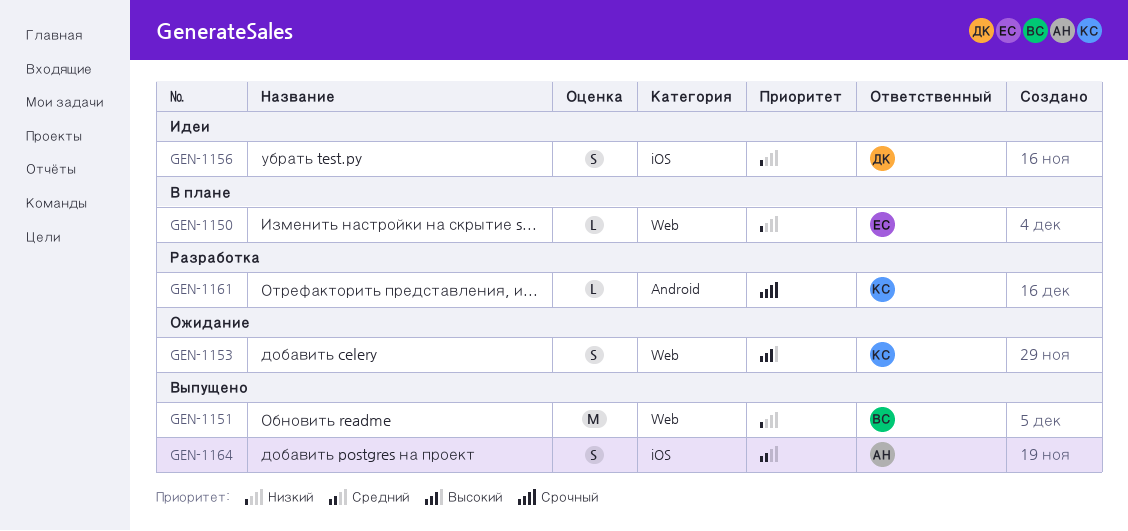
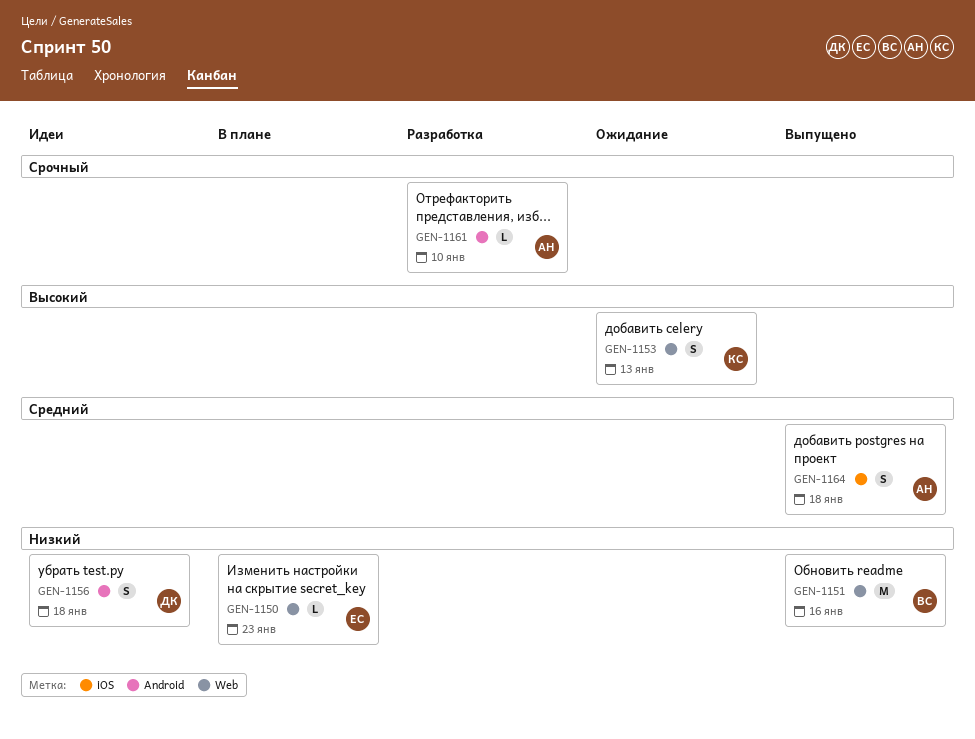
GEN-1156, label: iOS -> Android
GEN-1161, owner: КС -> АН

